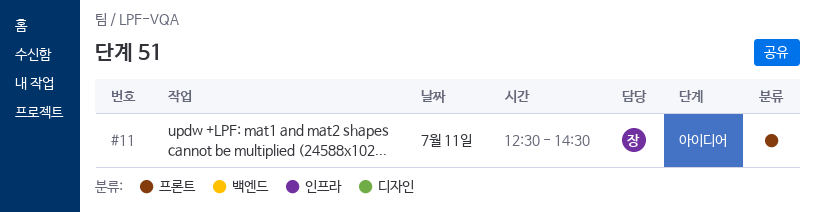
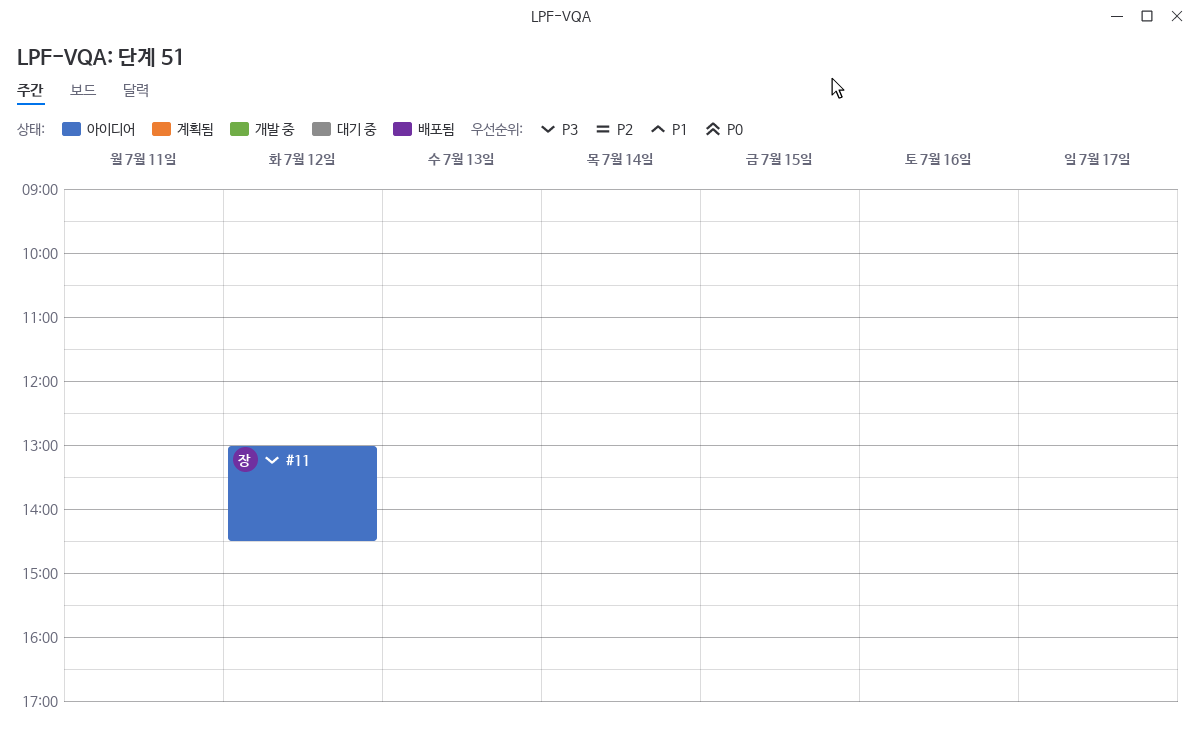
#11, day: Jul 11 -> Jul 12
#11, begins: 12:30 -> 13:00

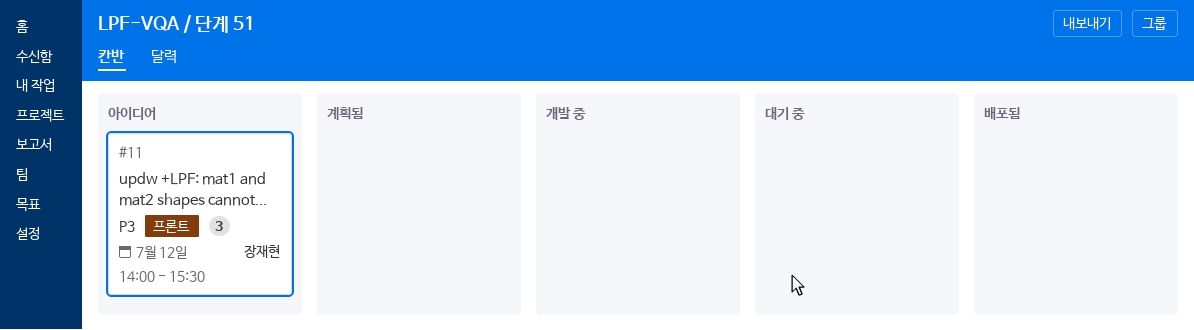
#11, begins: 13:00 -> 14:00
#11, ends: 14:30 -> 15:30

